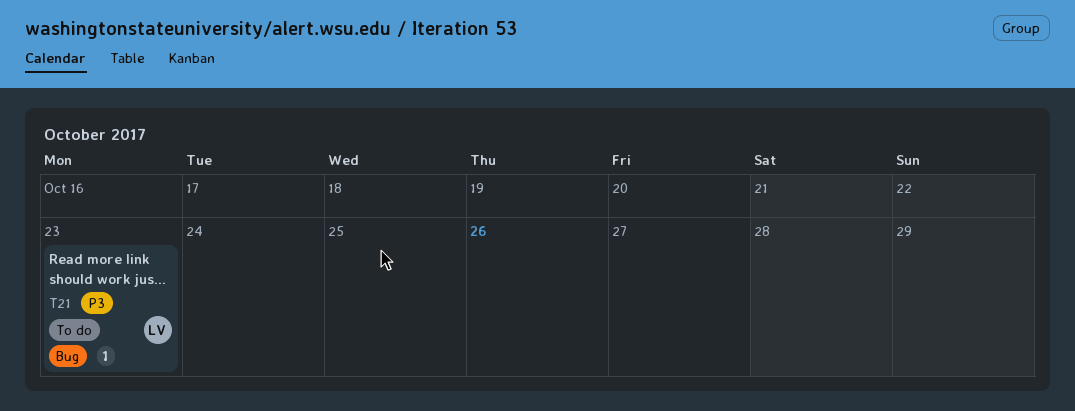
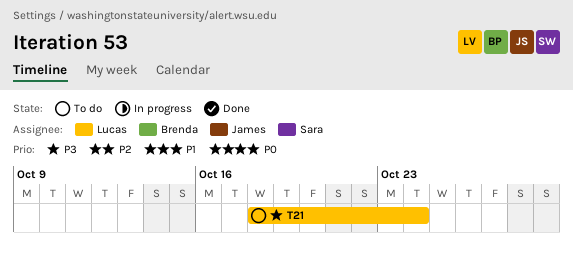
T21, due: Oct 23 -> Oct 24

